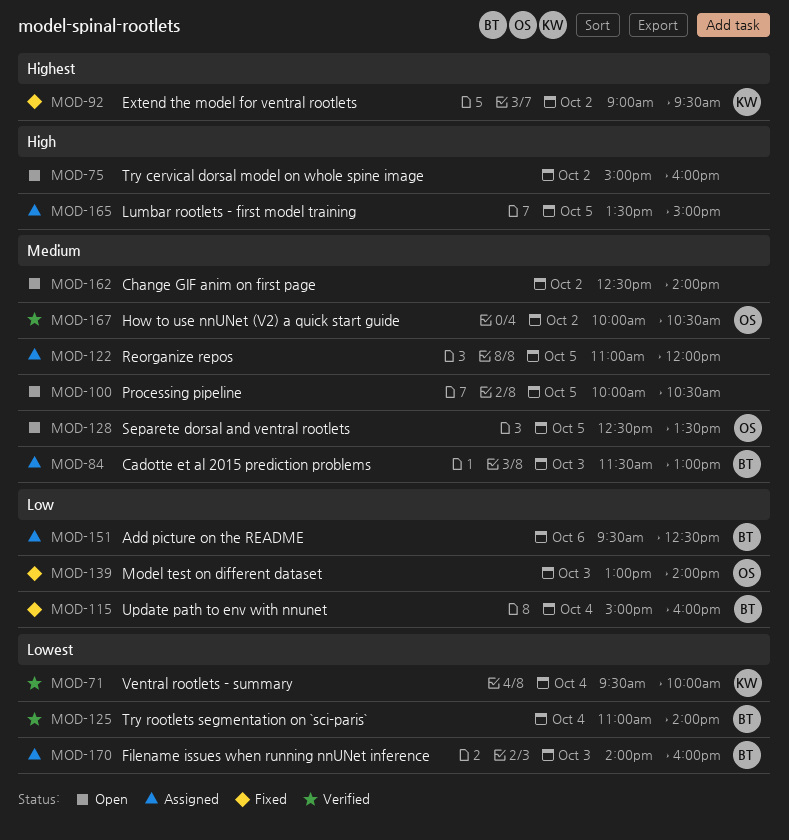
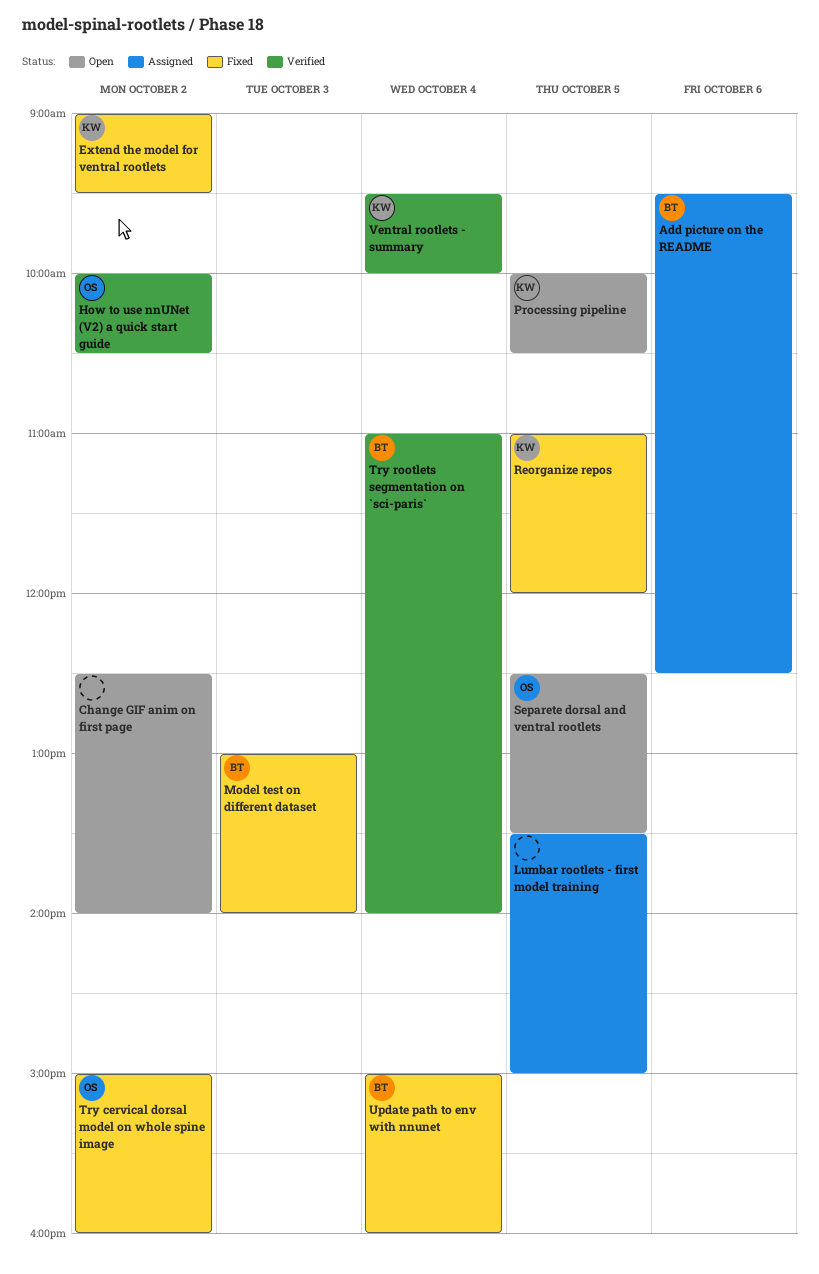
Cadotte et al 2015 prediction problems: present -> none
Filename issues when running nnUNet inference: present -> none
Model test on different dataset, owner: OS -> BT
Processing pipeline, owner: none -> KW
Reorganize repos, status: Assigned -> Fixed
Reorganize repos, owner: none -> KW
Try cervical dorsal model on whole spine image, status: Open -> Fixed
Try cervical dorsal model on whole spine image, owner: none -> OS

